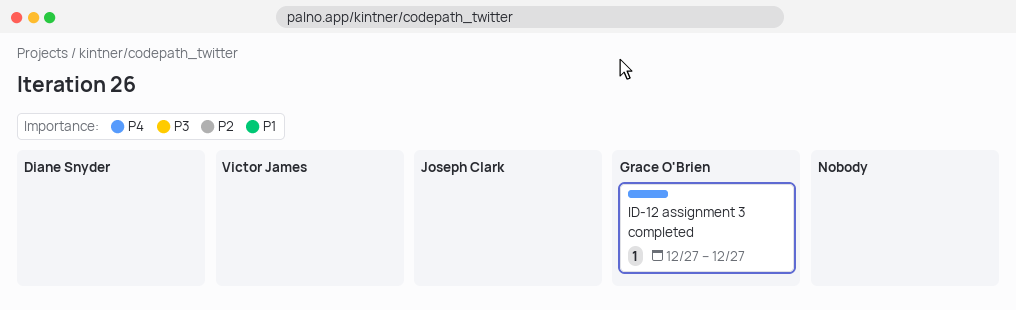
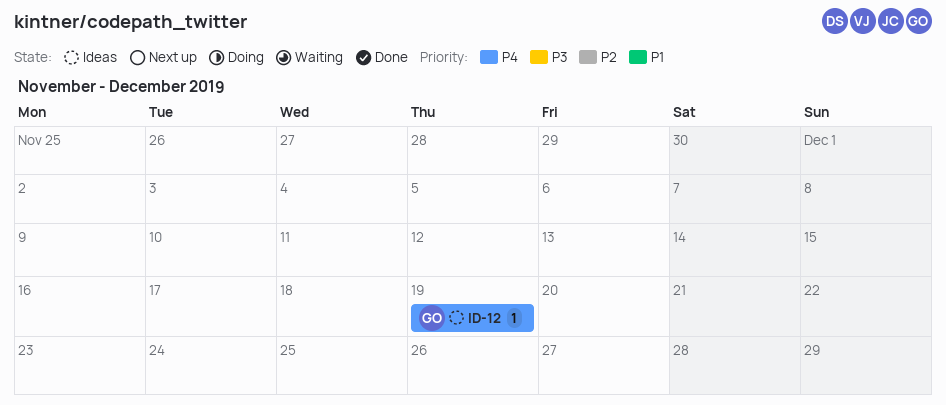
ID-12, start: Dec 27 -> Dec 19
ID-12, due: Dec 27 -> Dec 19

